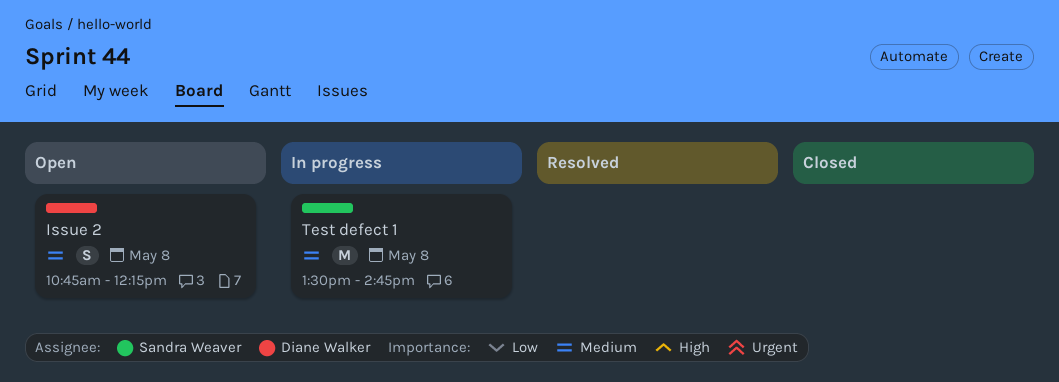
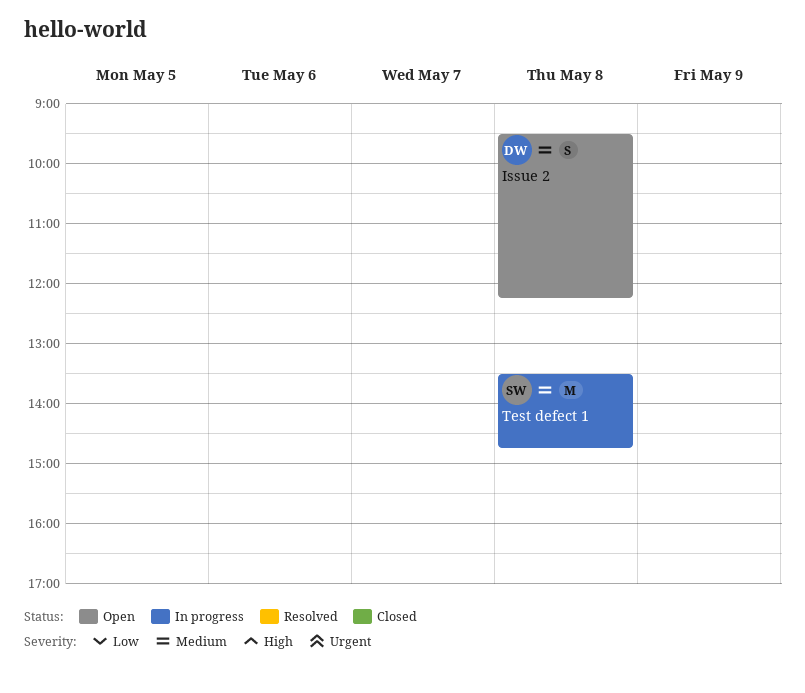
Issue 2, begins: 10:45 -> 09:30

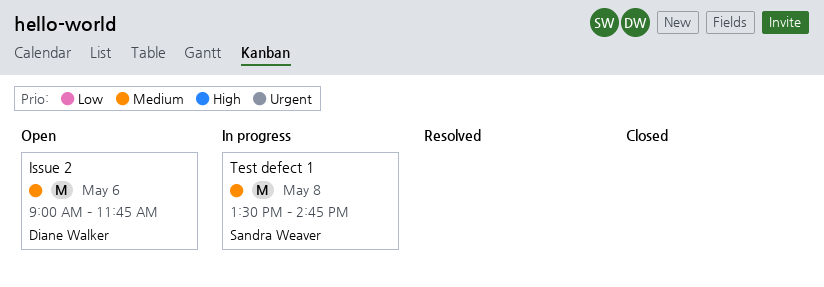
Issue 2, estimate: S -> M
Issue 2, day: May 8 -> May 6
Issue 2, begins: 09:30 -> 09:00
Issue 2, ends: 12:15 -> 11:45

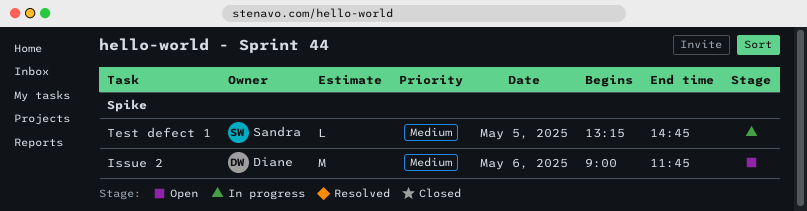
Test defect 1, estimate: M -> L
Test defect 1, day: May 8 -> May 5
Test defect 1, begins: 13:30 -> 13:15

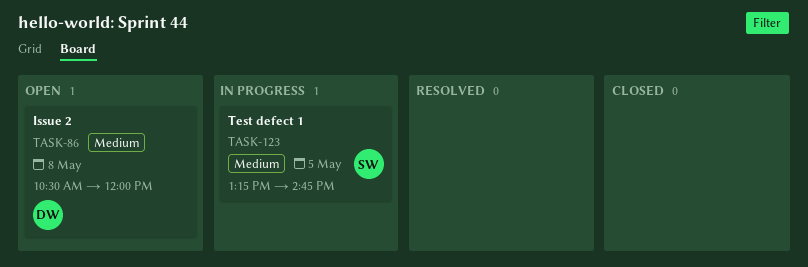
Issue 2, day: May 6 -> May 8
Issue 2, begins: 09:00 -> 10:30
Issue 2, ends: 11:45 -> 12:00

